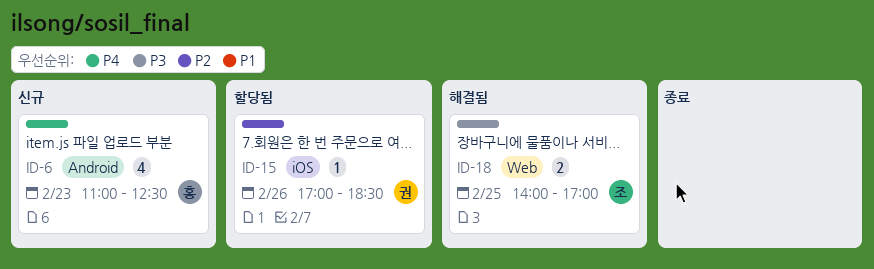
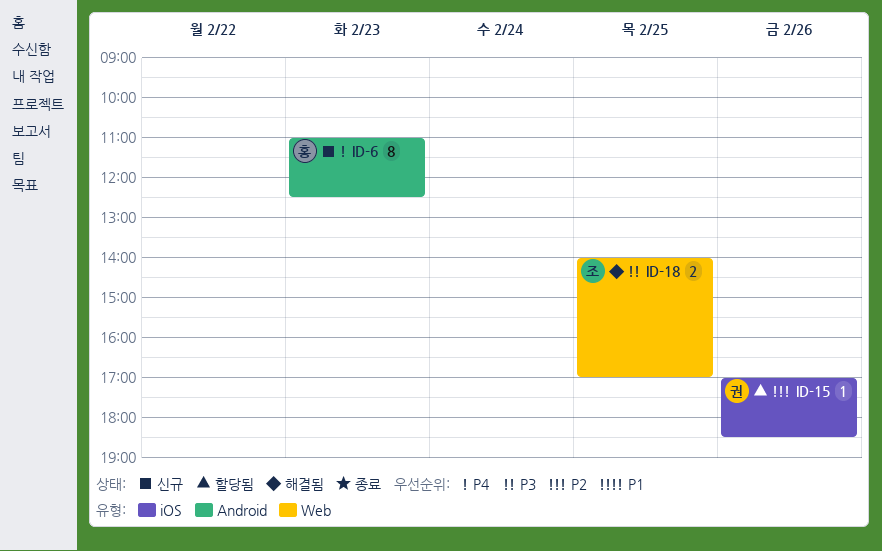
ID-6, estimate: 4 -> 8

